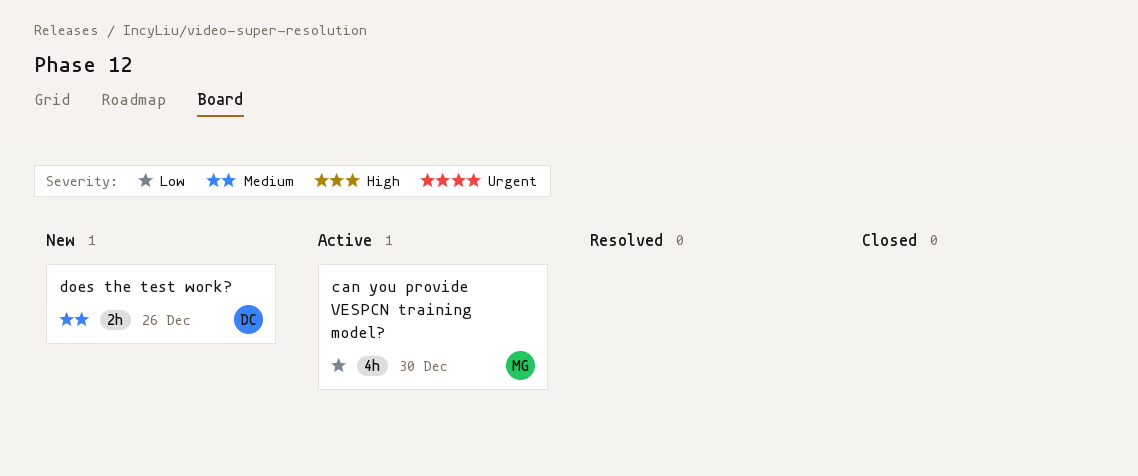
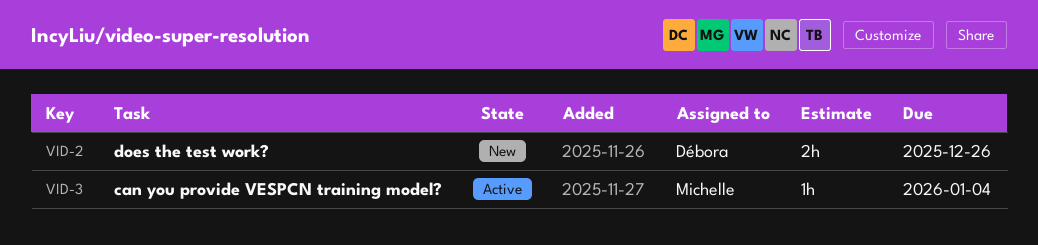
can you provide VESPCN training model?, estimate: 4h -> 1h
can you provide VESPCN training model?, due: Dec 30 -> Jan 4

